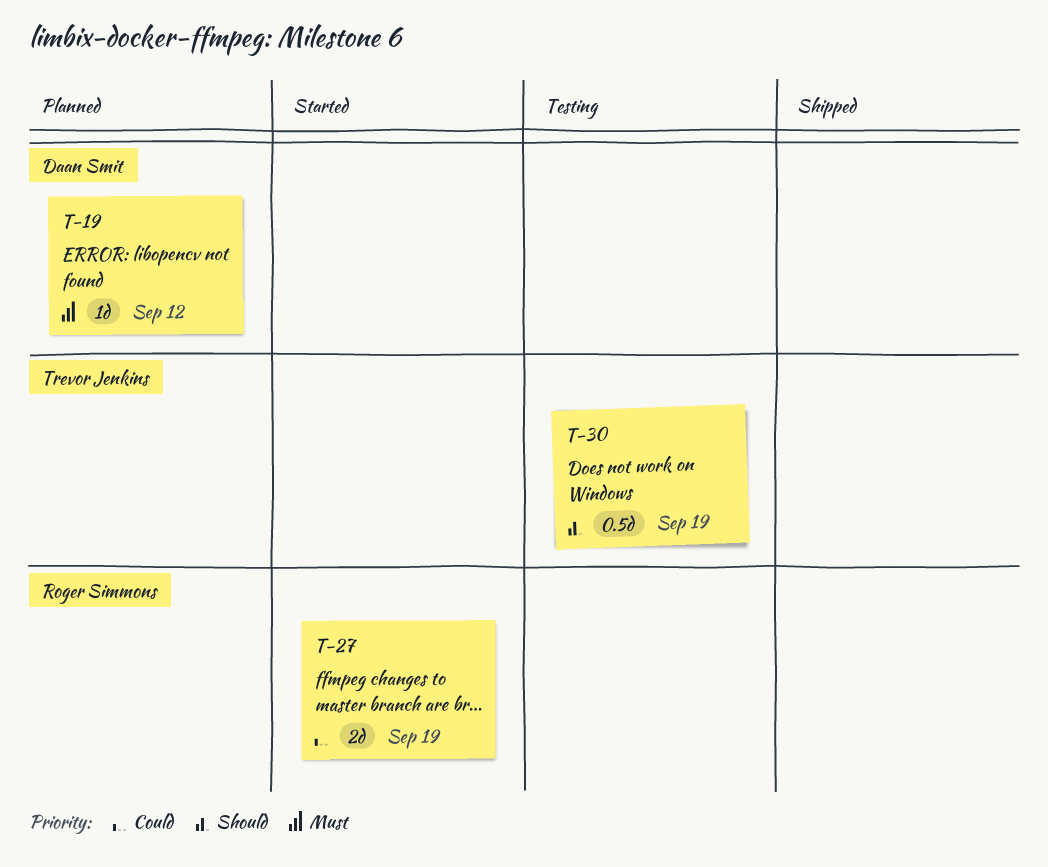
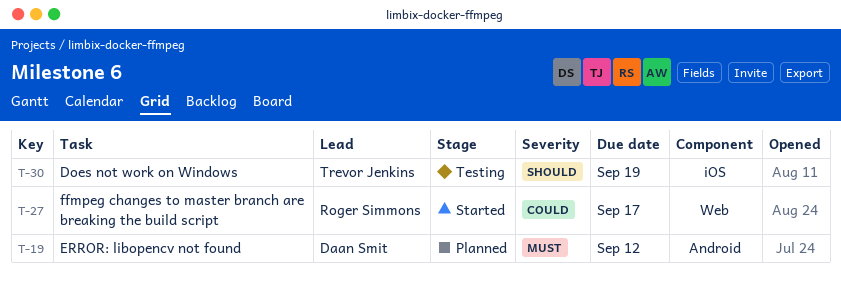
T-27, due: Sep 19 -> Sep 17

